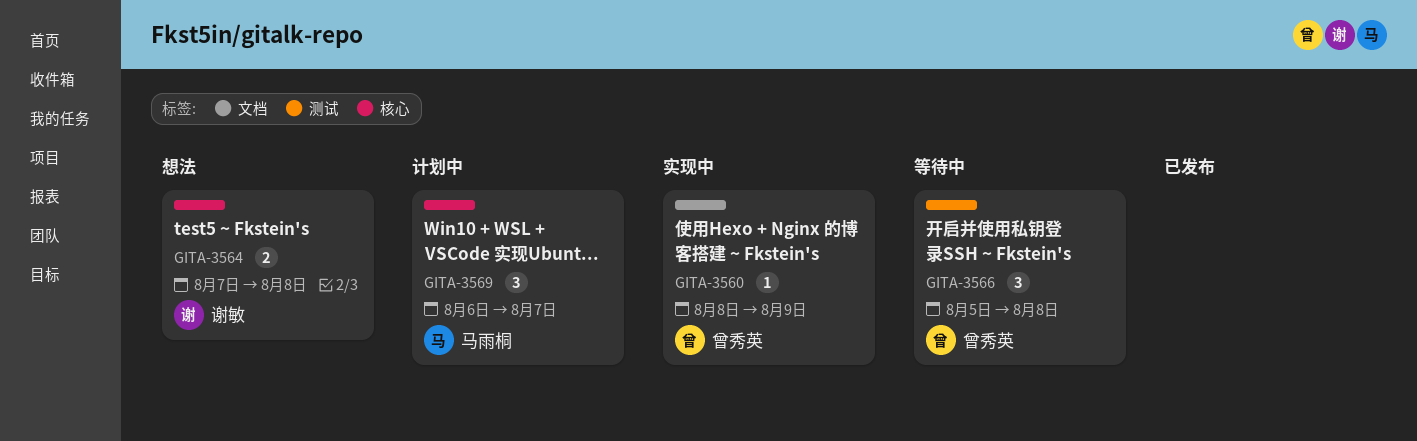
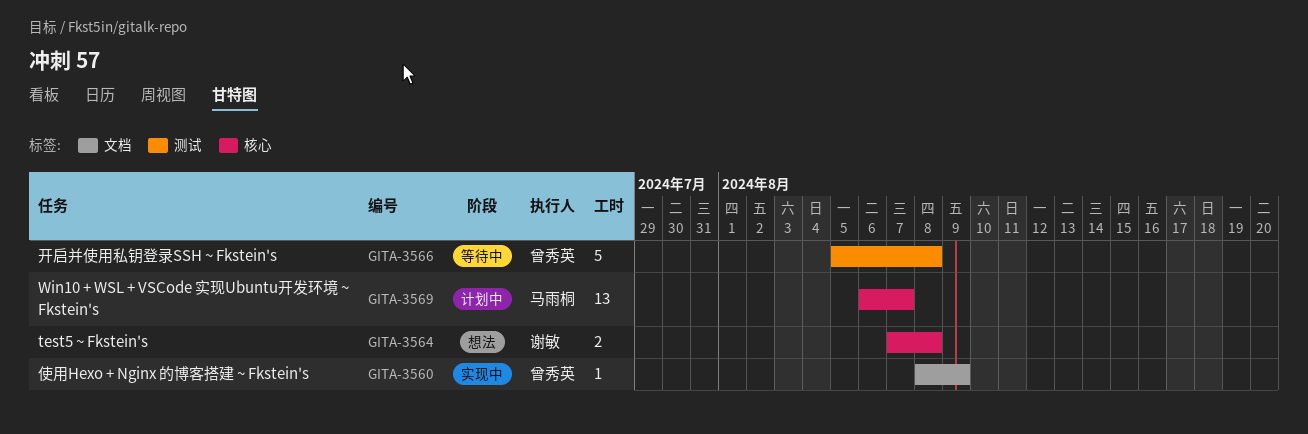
GITA-3566, estimate: 3 -> 5
GITA-3569, estimate: 3 -> 13

